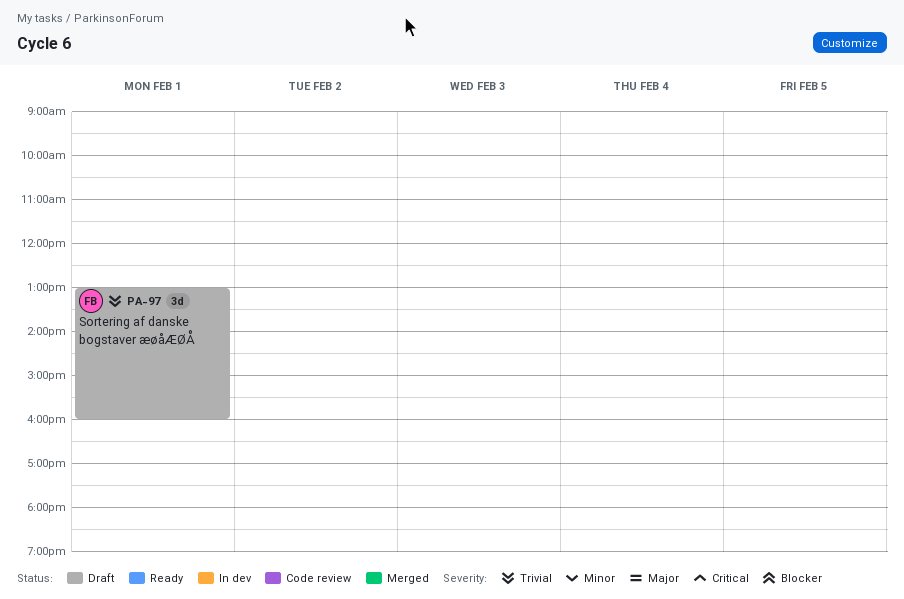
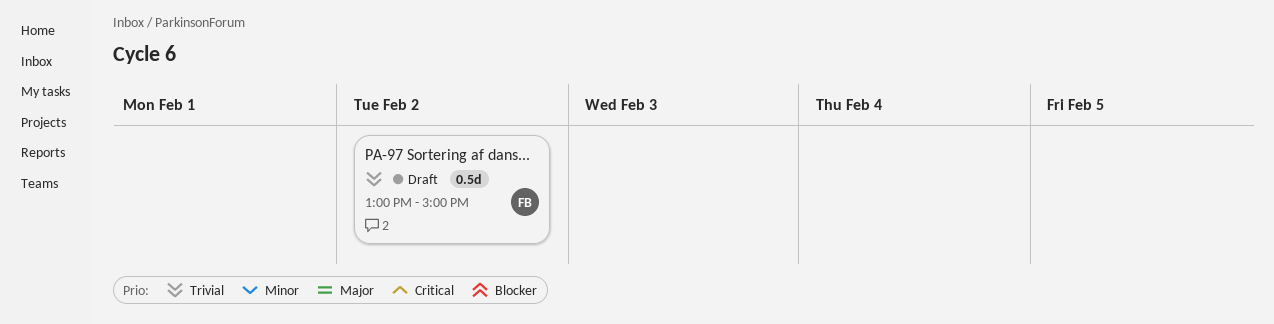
PA-97, estimate: 3d -> 0.5d
PA-97, day: Feb 1 -> Feb 2
PA-97, ends: 16:00 -> 15:00

